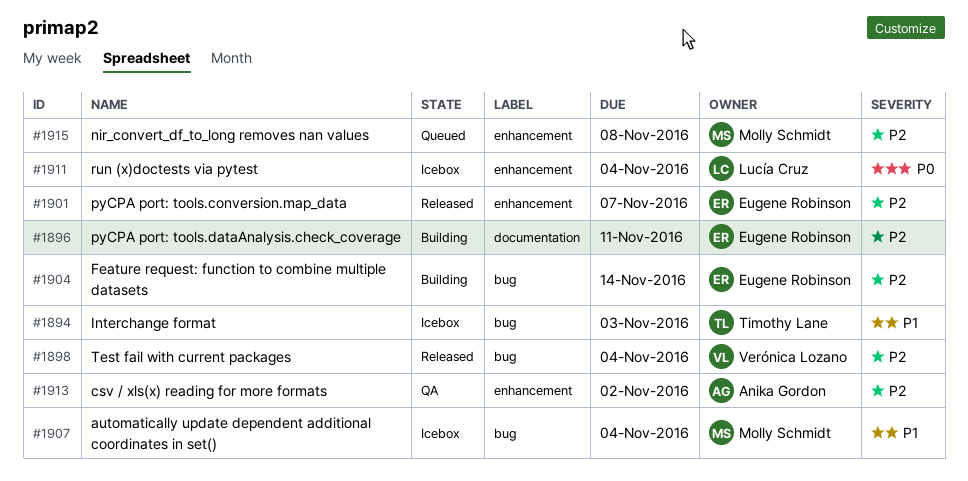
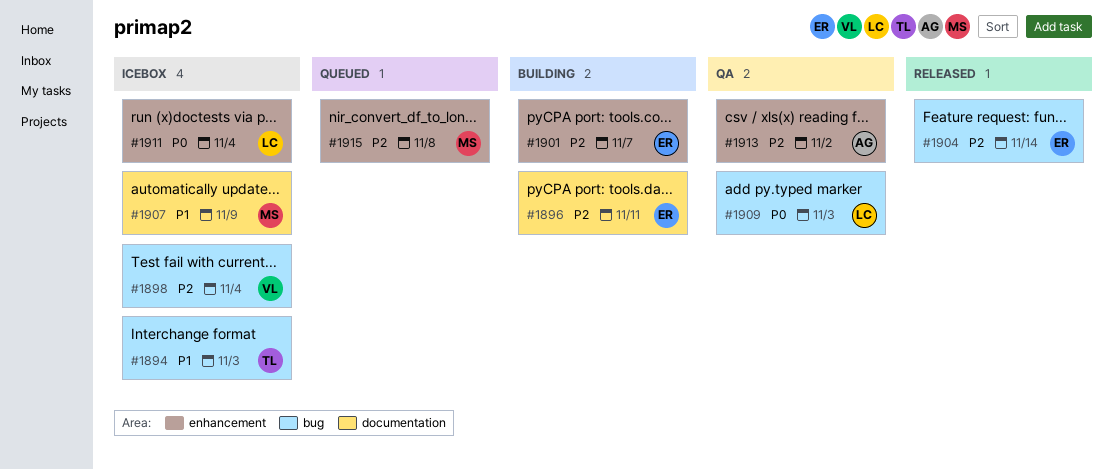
#1898, status: Released -> Icebox
#1901, status: Released -> Building
#1904, status: Building -> Released
#1907, label: bug -> documentation
#1907, due: Nov 4 -> Nov 9
#1909: none -> present

